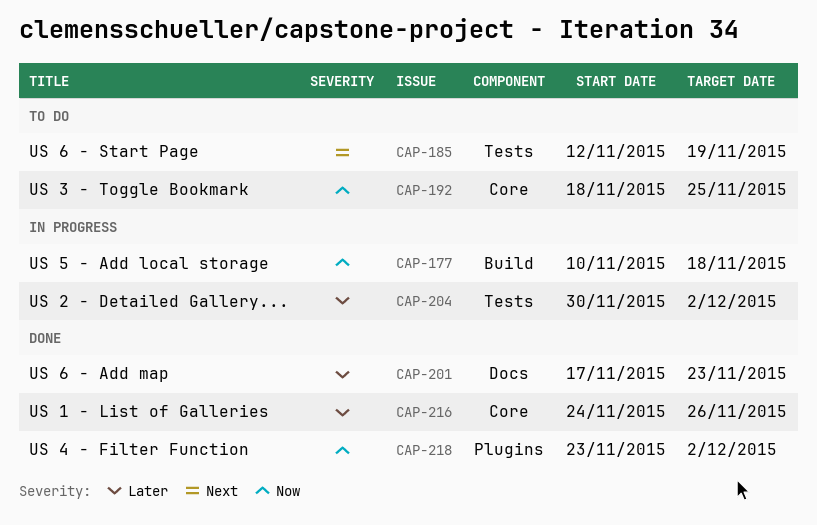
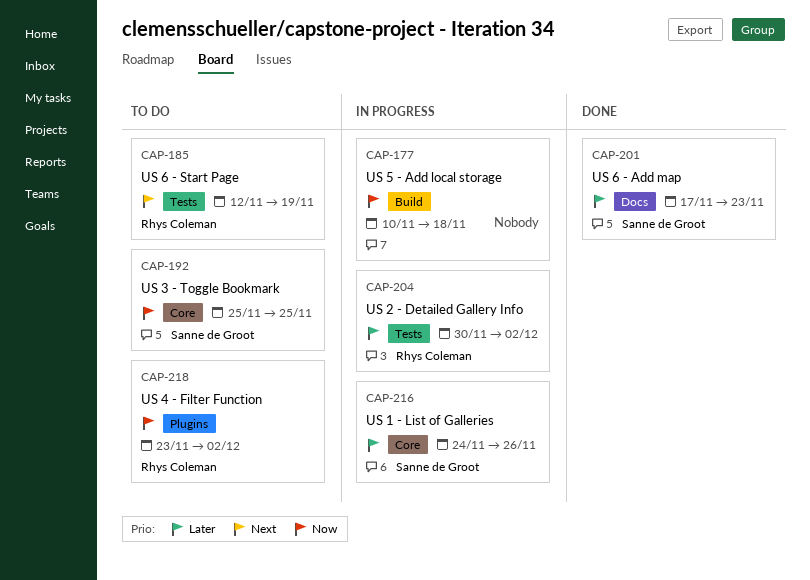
CAP-192, start: Nov 18 -> Nov 25
CAP-216, status: Done -> In progress
CAP-218, status: Done -> To do

